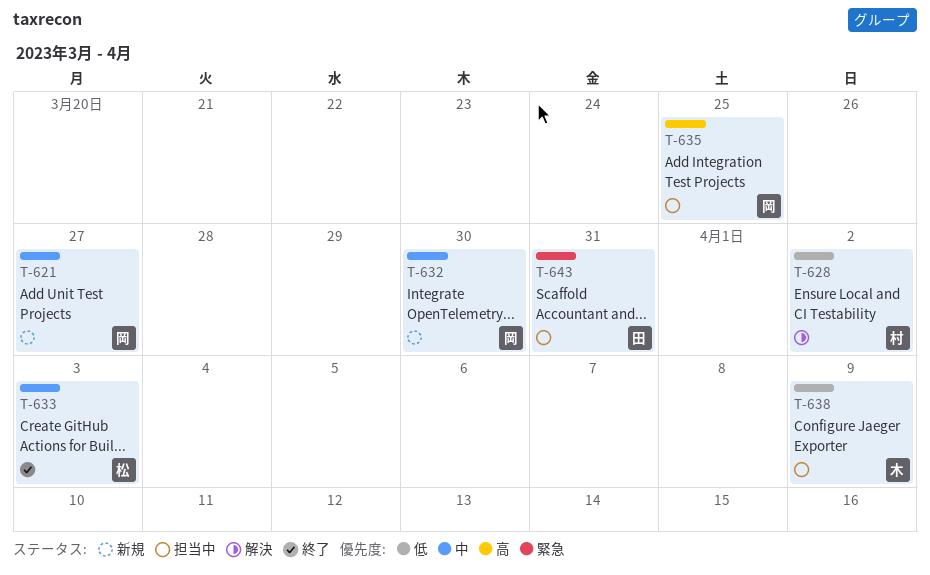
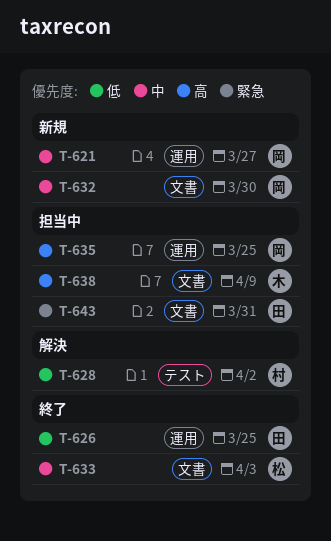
T-626: none -> present
T-638, priority: 低 -> 高

